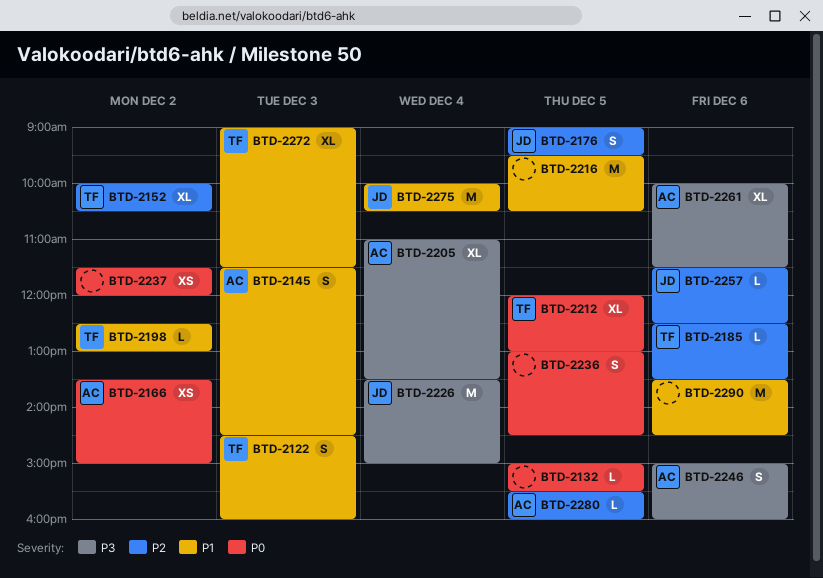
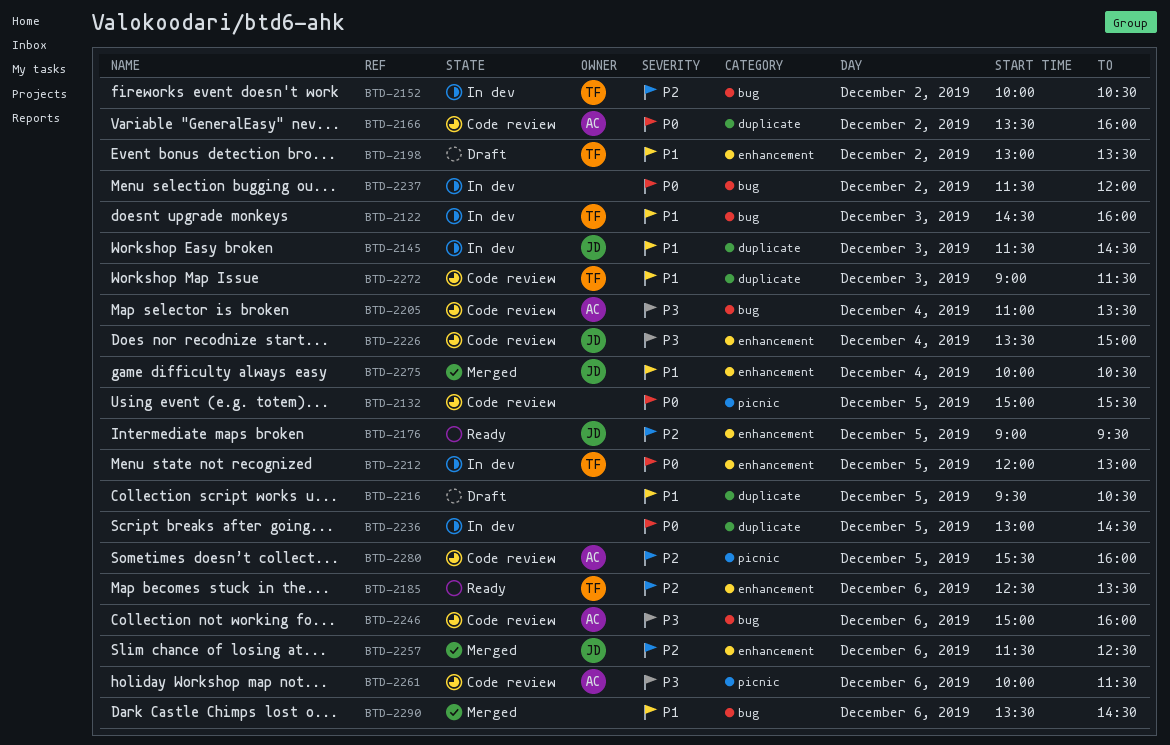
BTD-2145, owner: AC -> JD
BTD-2166, ends: 15:00 -> 16:00
BTD-2198, begins: 12:30 -> 13:00
BTD-2198, ends: 13:00 -> 13:30

